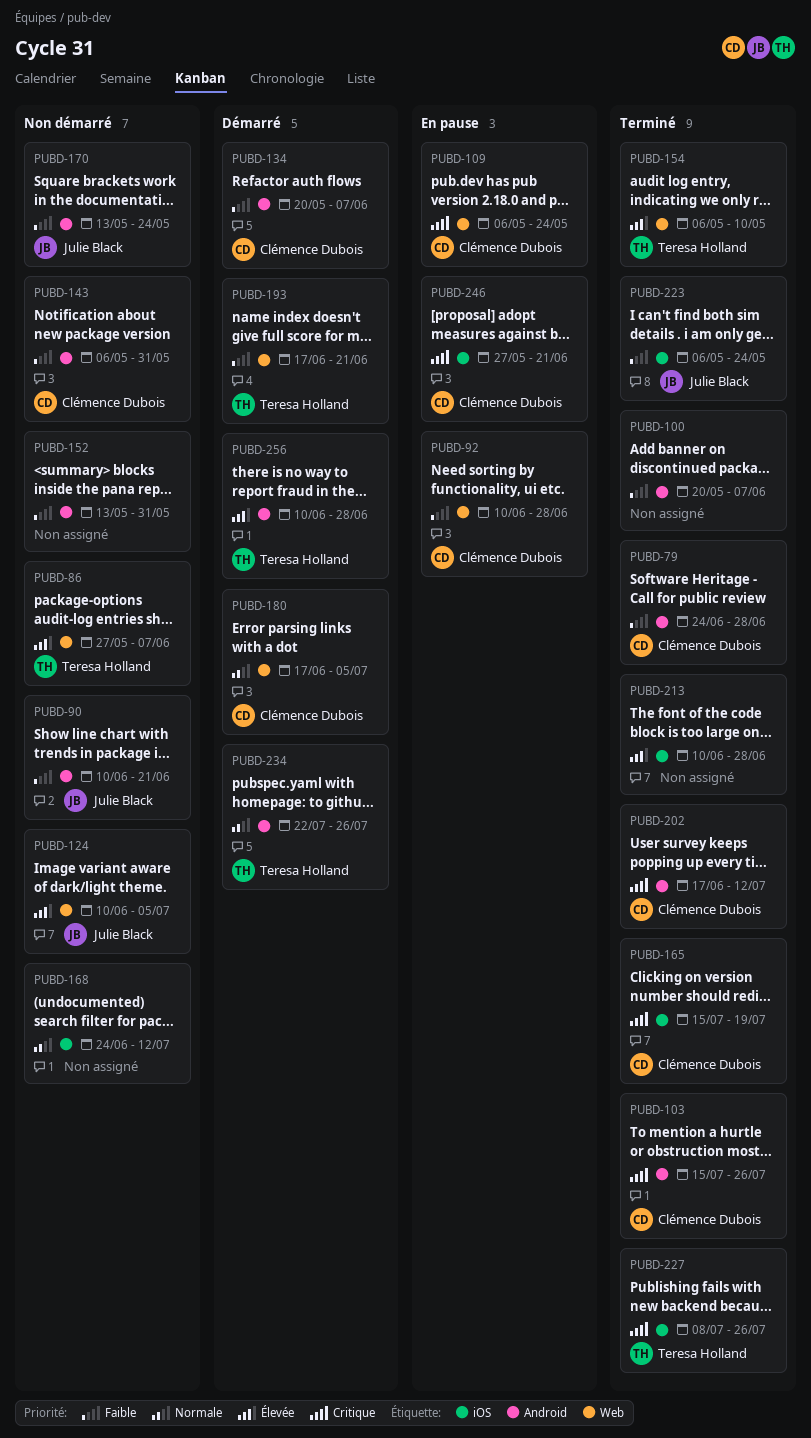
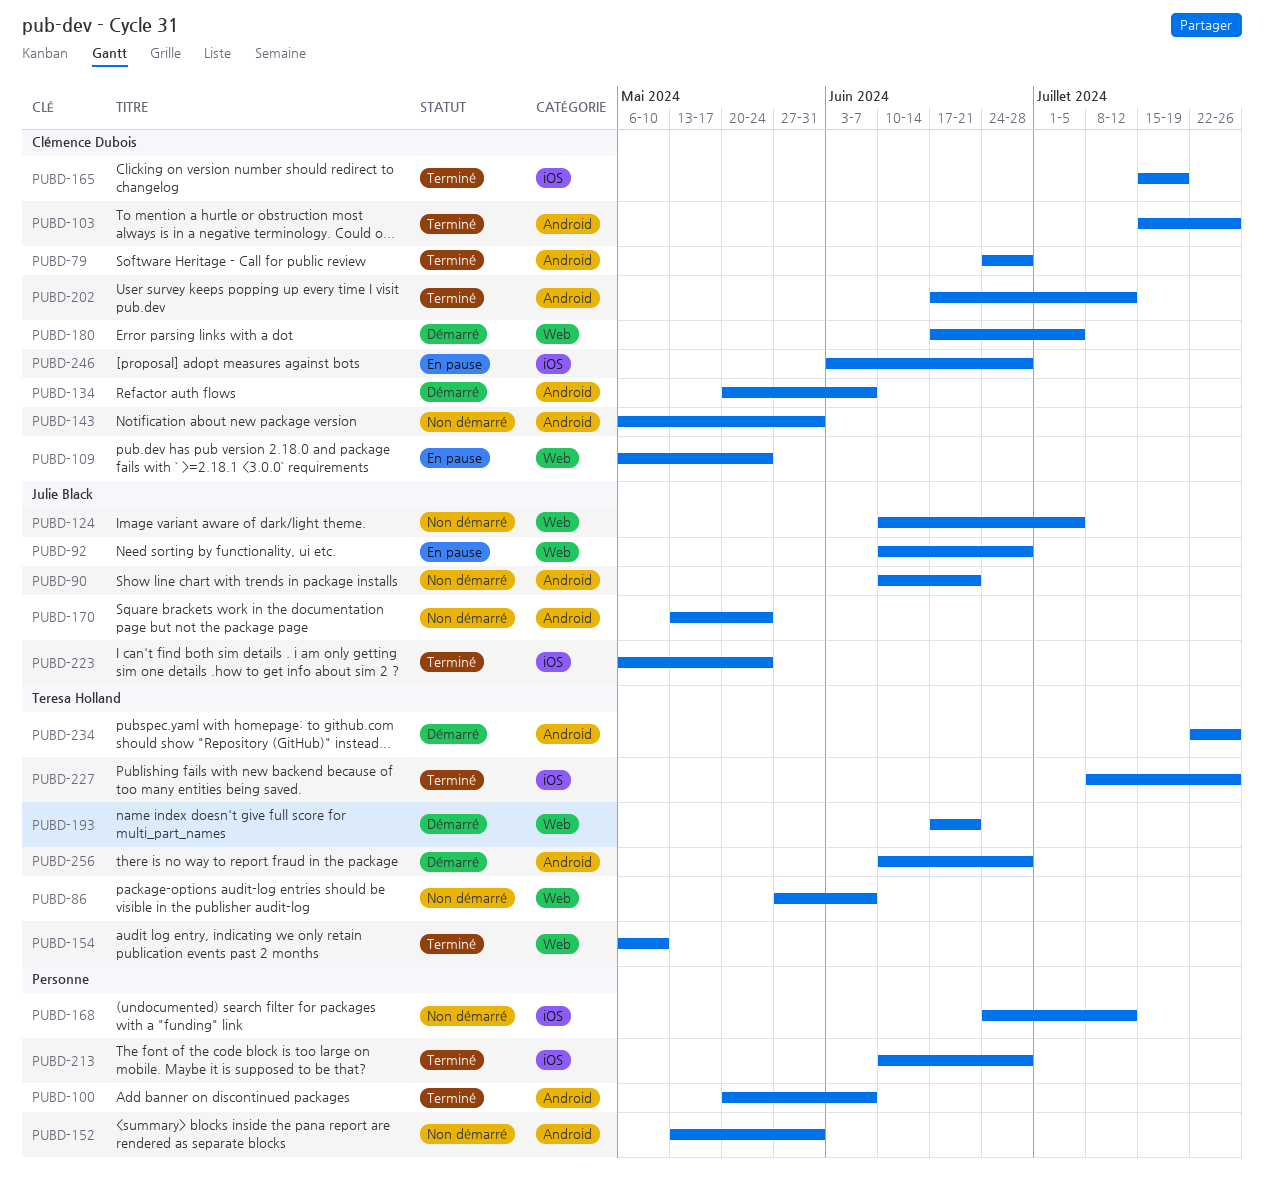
PUBD-92, owner: Clémence Dubois -> Julie Black
PUBD-246, start: May 27 -> Jun 3
PUBD-246, due: Jun 21 -> Jun 28

